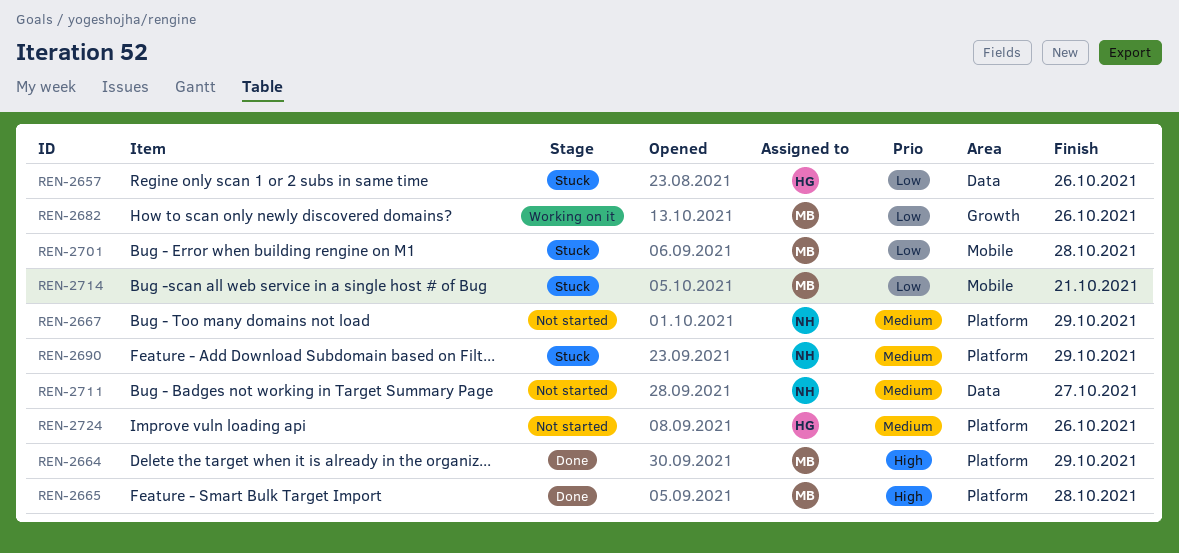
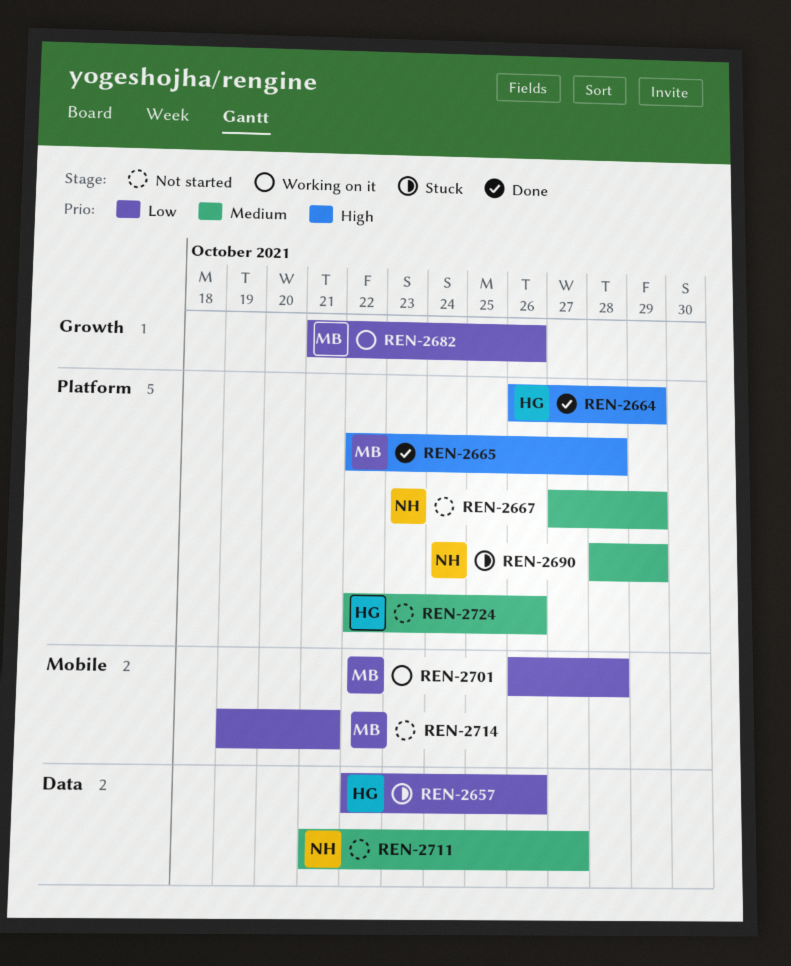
REN-2664, owner: MB -> HG
REN-2701, status: Stuck -> Working on it
REN-2714, status: Stuck -> Not started

